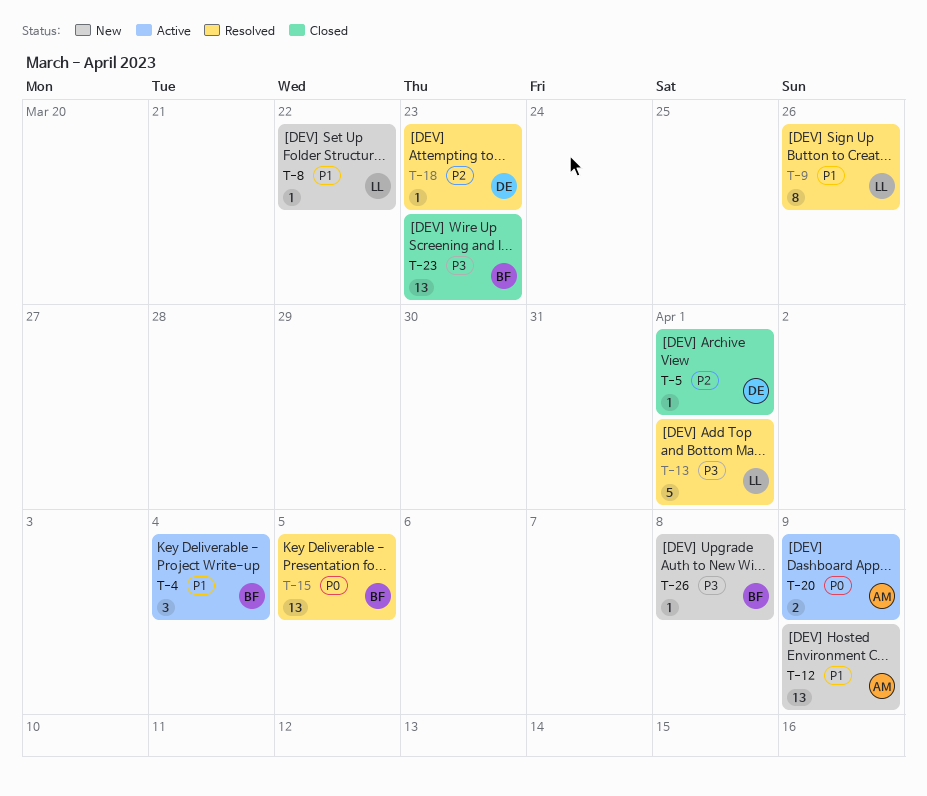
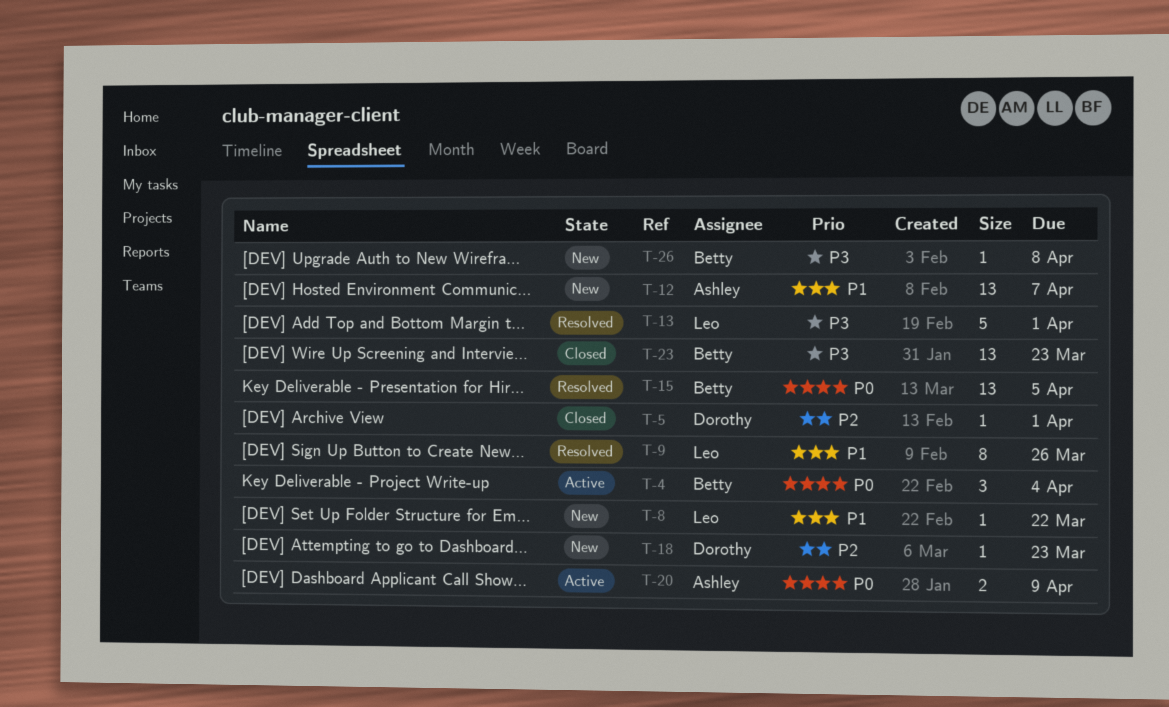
T-4, priority: P1 -> P0
T-12, due: Apr 9 -> Apr 7
T-18, status: Resolved -> New

